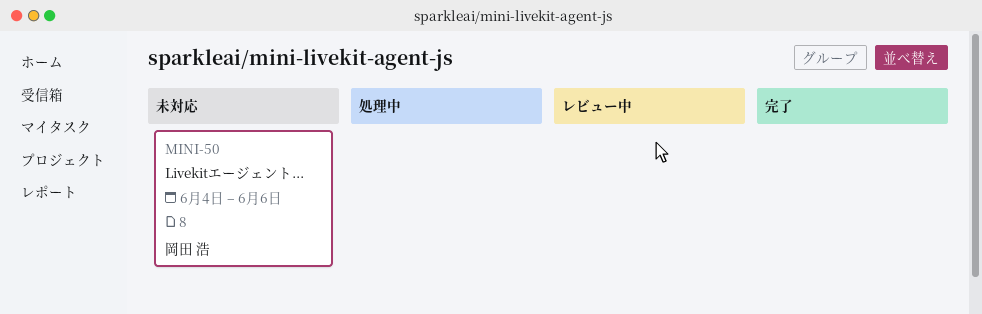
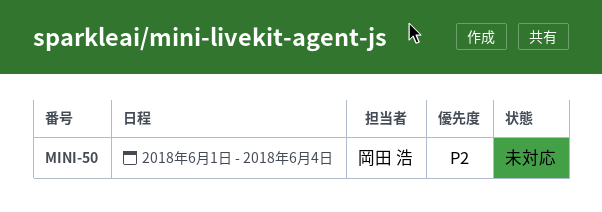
MINI-50, start: Jun 4 -> Jun 1
MINI-50, due: Jun 6 -> Jun 4

